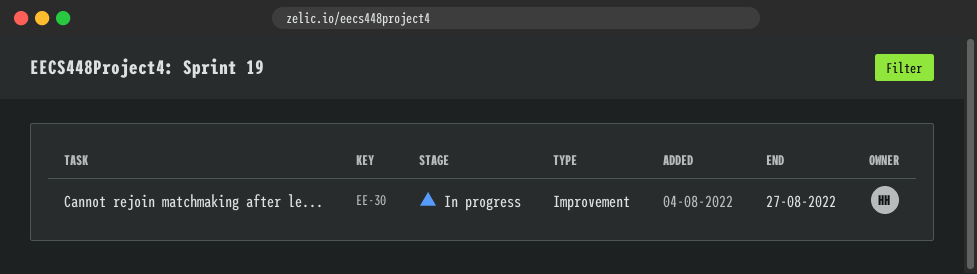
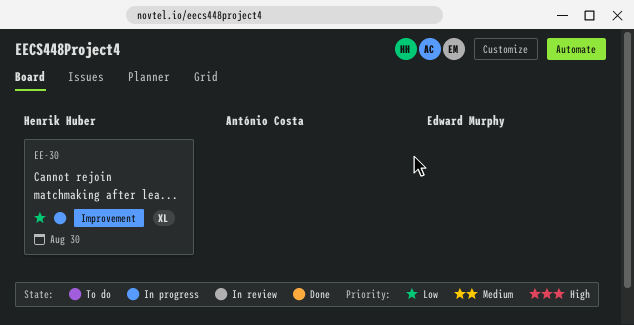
EE-30, due: Aug 27 -> Aug 30

